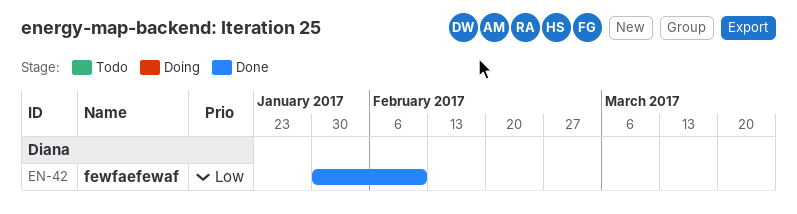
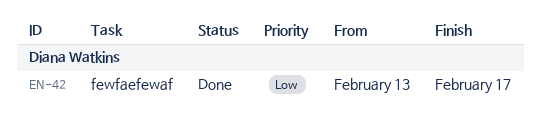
EN-42, start: Jan 30 -> Feb 13
EN-42, due: Feb 10 -> Feb 17

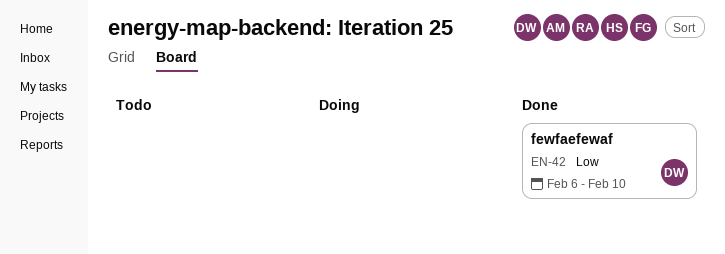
EN-42, start: Feb 13 -> Feb 6
EN-42, due: Feb 17 -> Feb 10

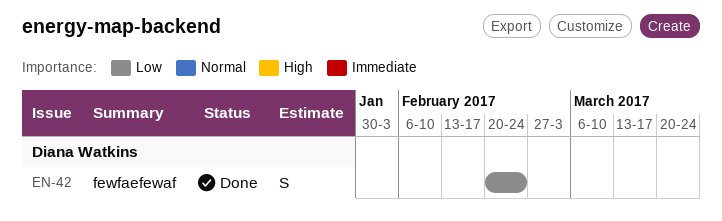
EN-42, start: Feb 6 -> Feb 20
EN-42, due: Feb 10 -> Feb 24

